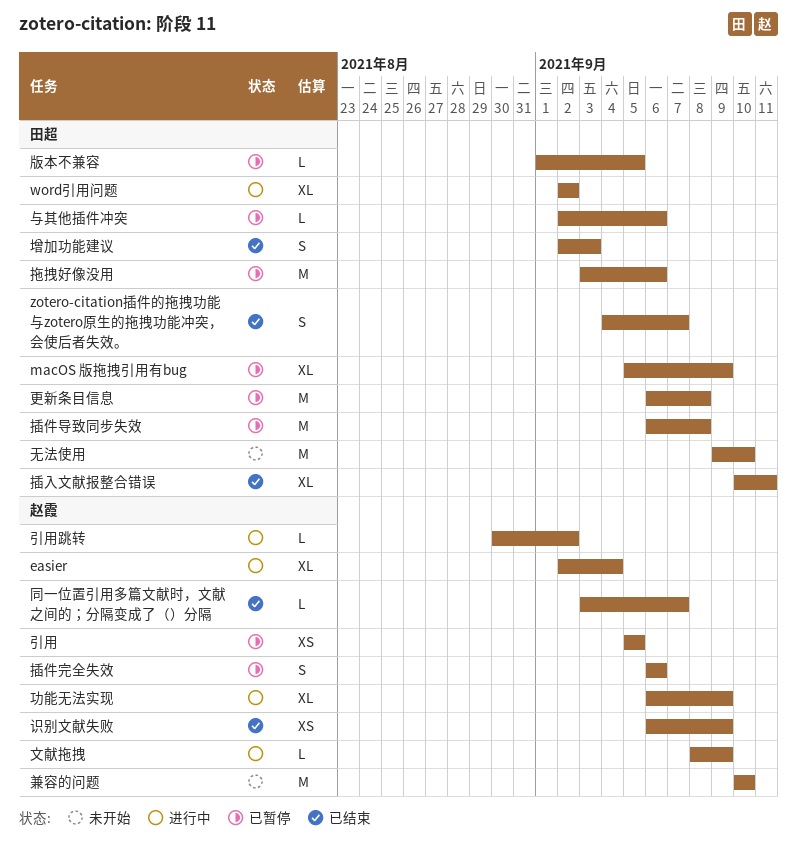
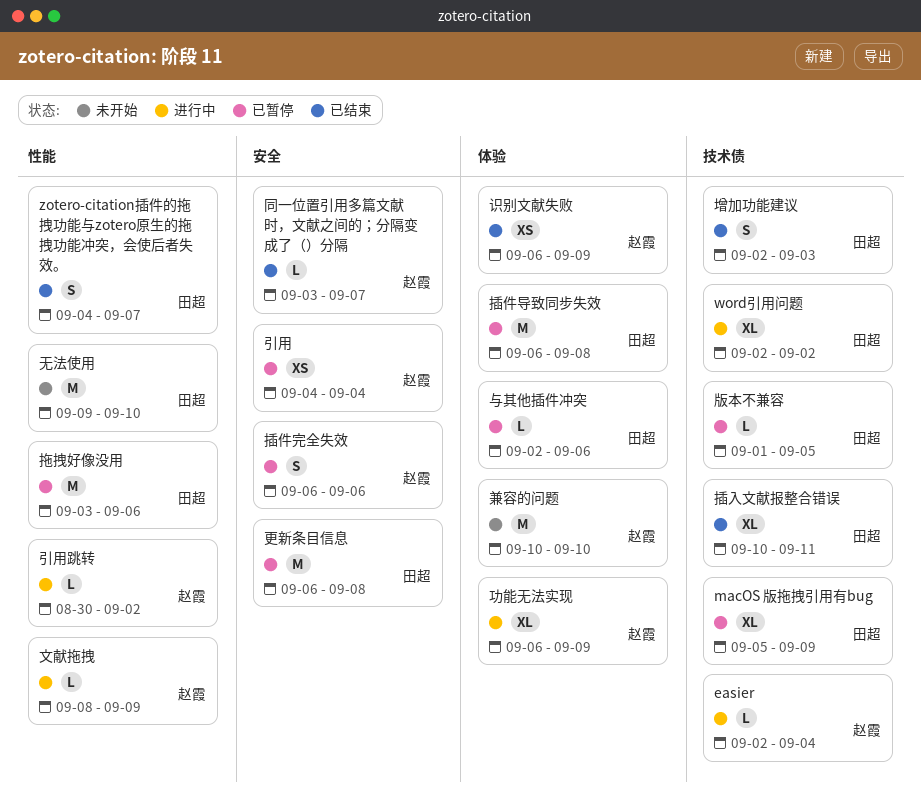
easier, estimate: XL -> L
引用, start: Sep 5 -> Sep 4
引用, due: Sep 5 -> Sep 4

